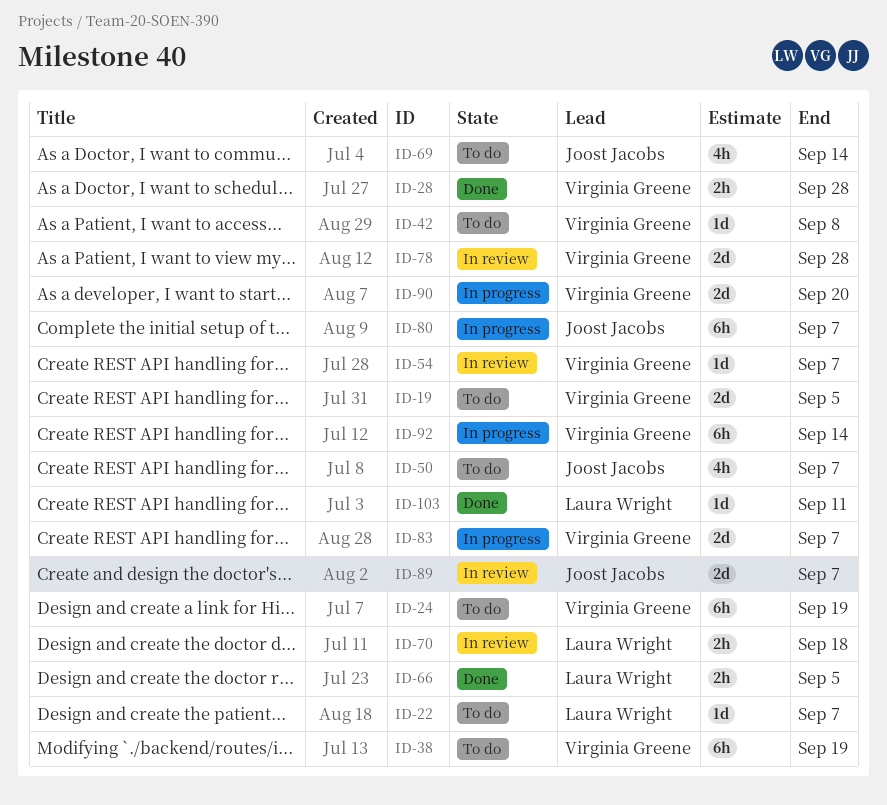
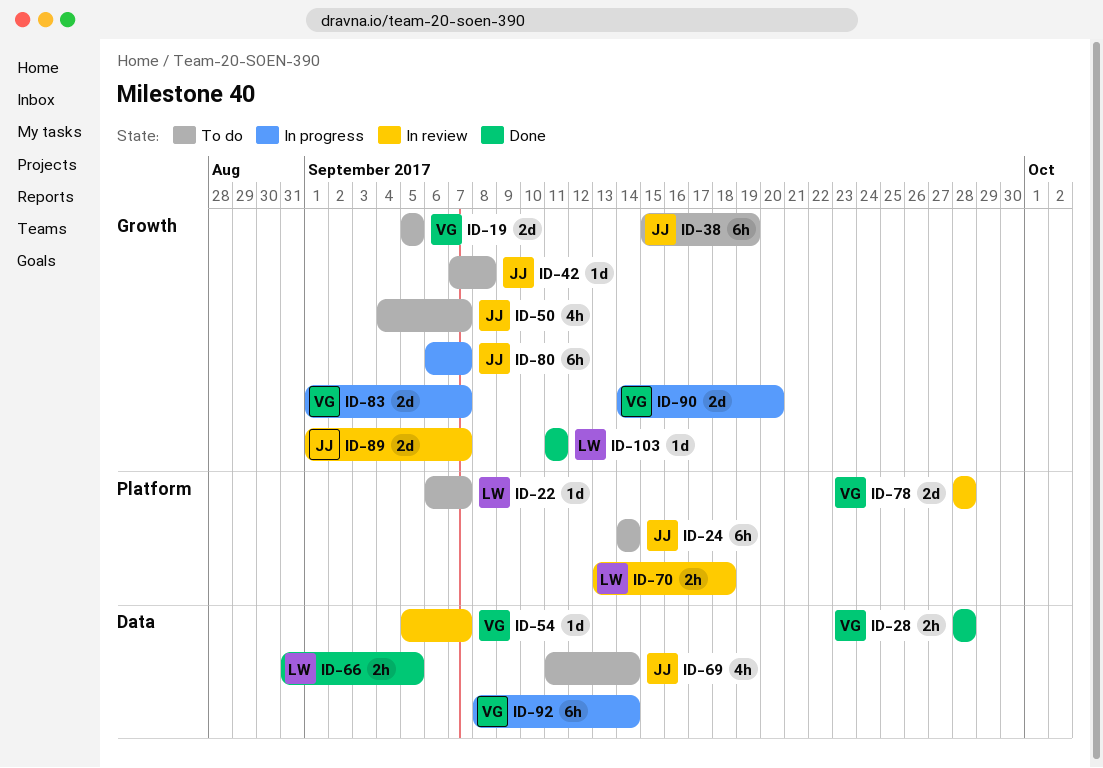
ID-24, owner: Virginia Greene -> Joost Jacobs
ID-24, due: Sep 19 -> Sep 14
ID-38, owner: Virginia Greene -> Joost Jacobs
ID-42, owner: Virginia Greene -> Joost Jacobs

